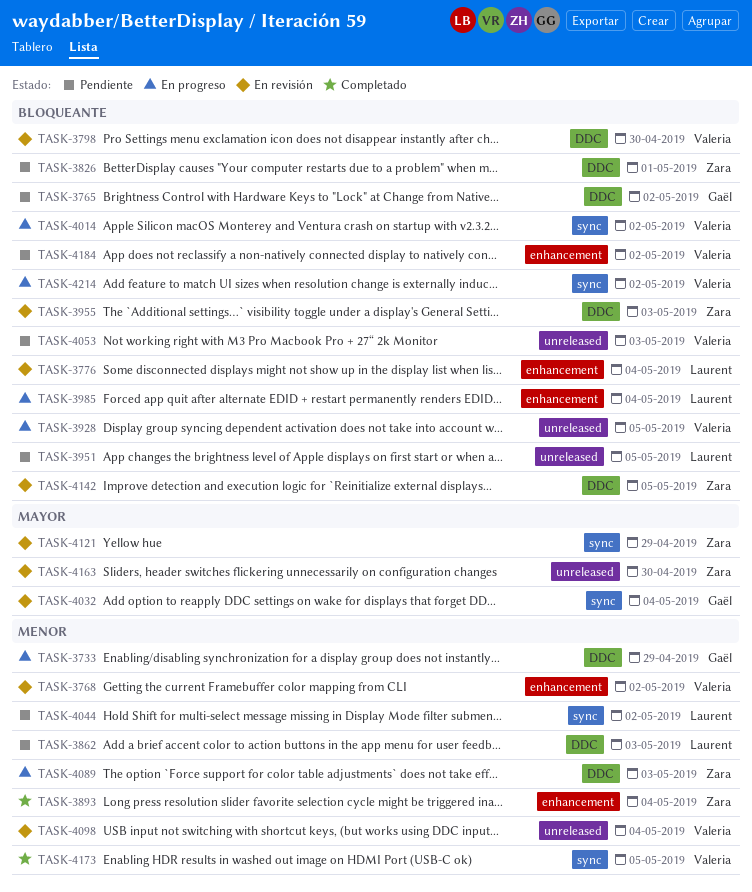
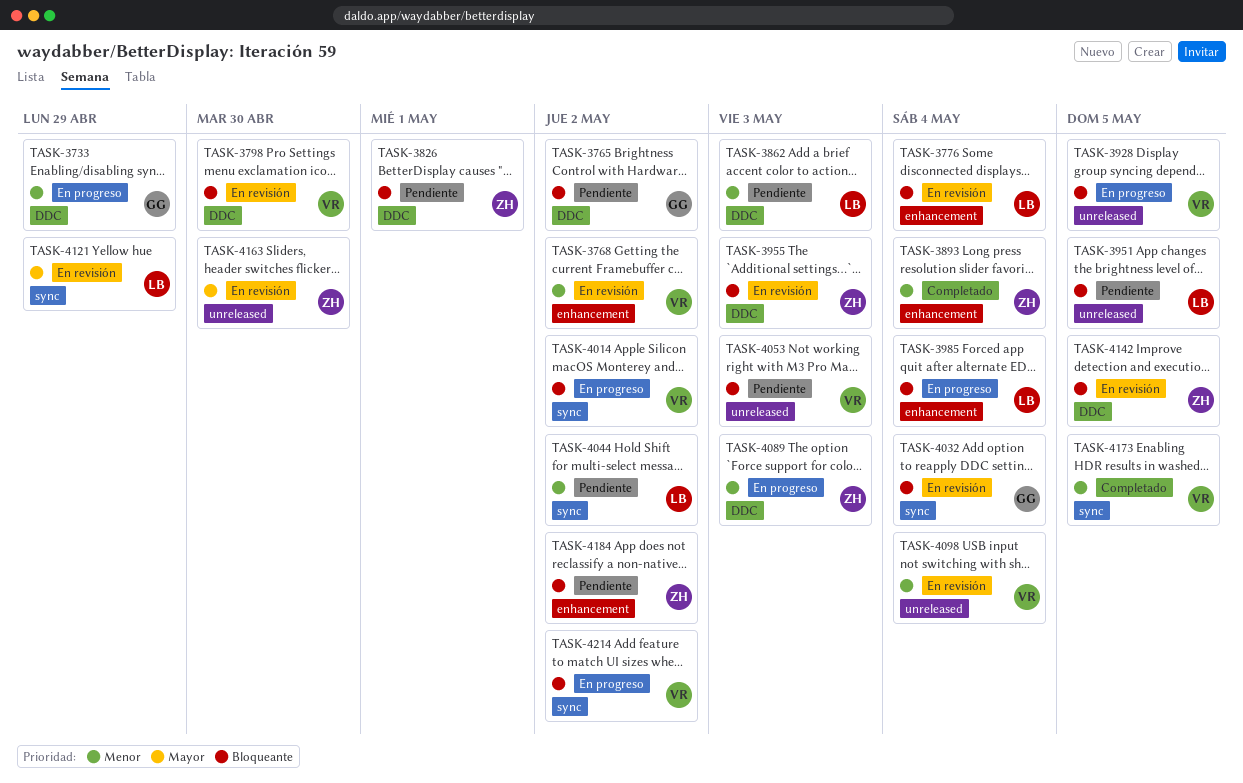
TASK-4032, priority: Mayor -> Bloqueante
TASK-4121, owner: Zara -> Laurent
TASK-4184, owner: Valeria -> Zara

